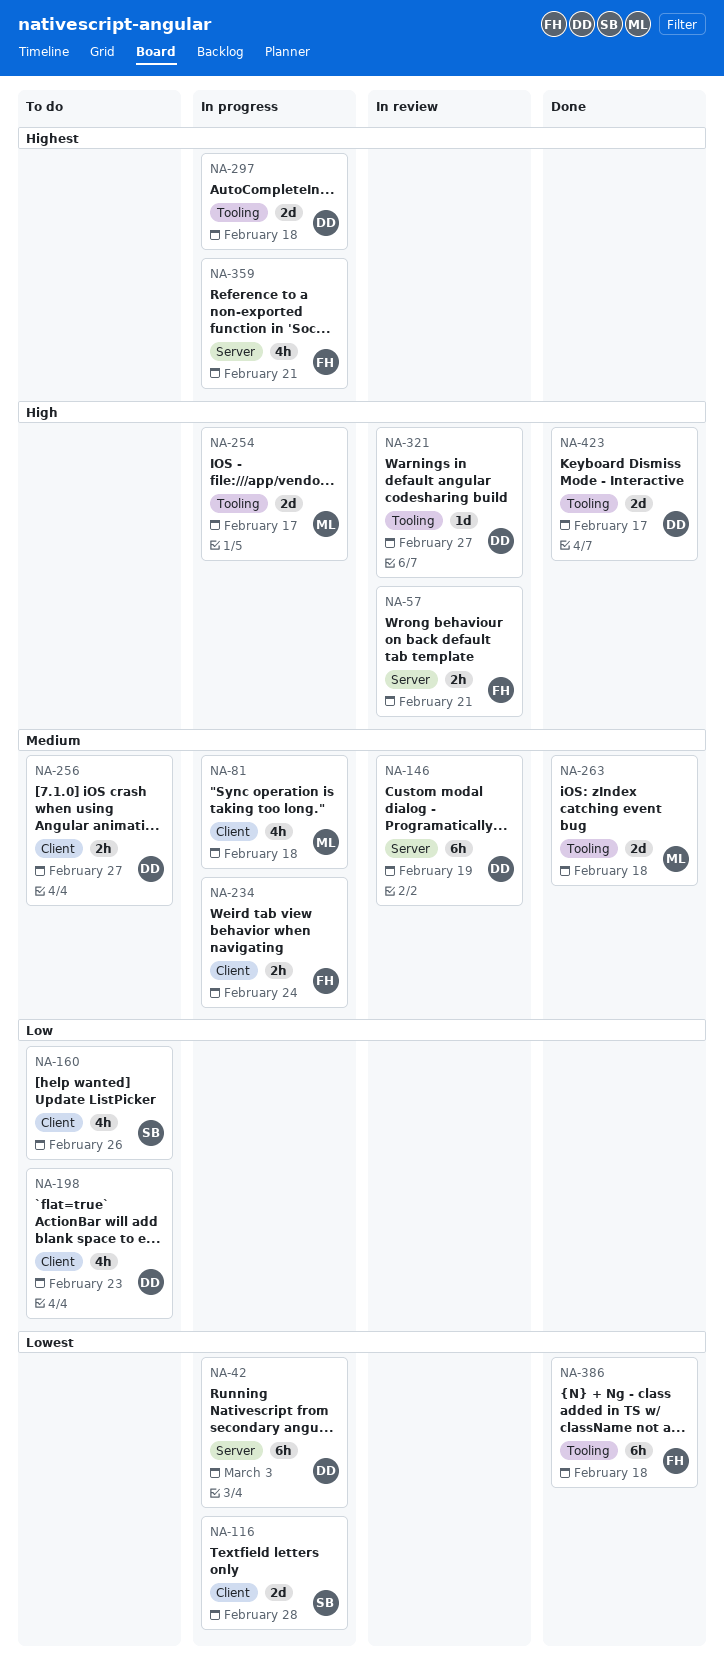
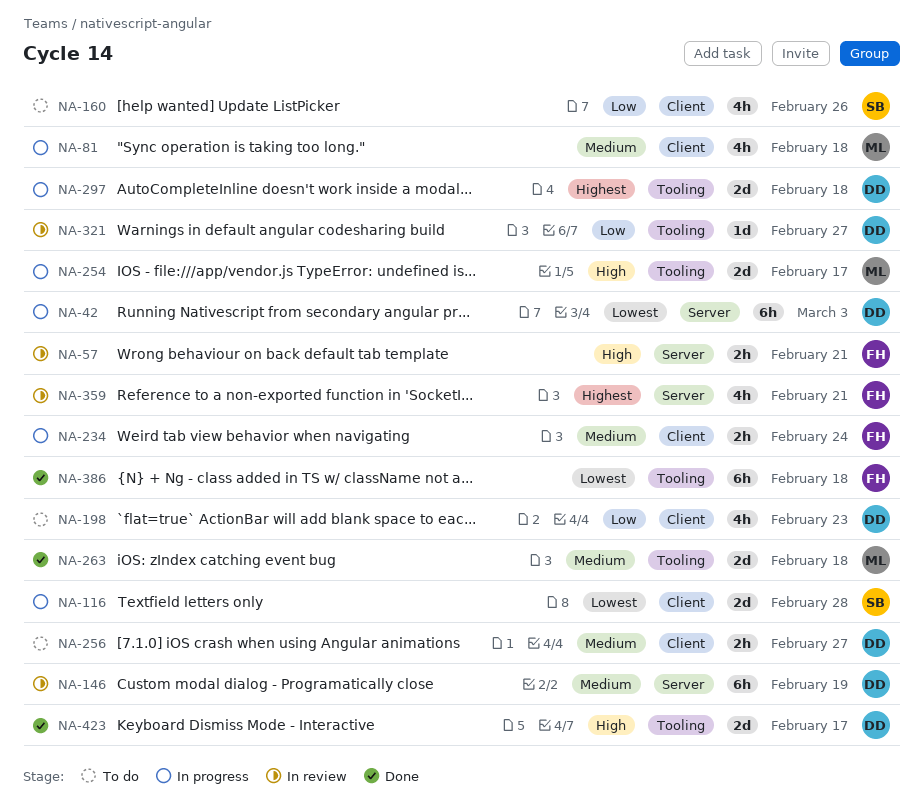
NA-321, priority: High -> Low
NA-359, status: In progress -> In review

